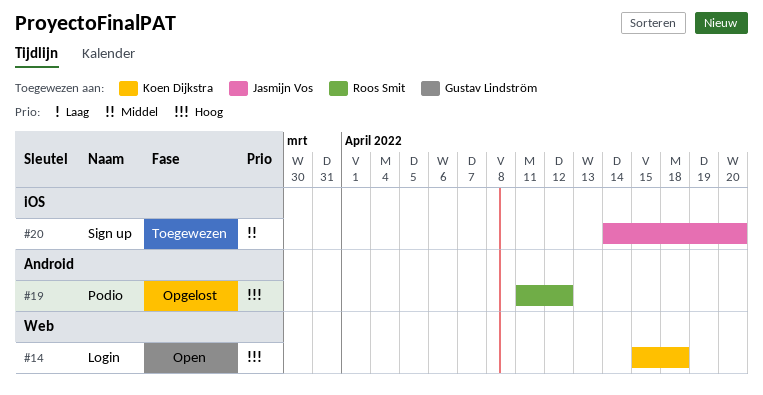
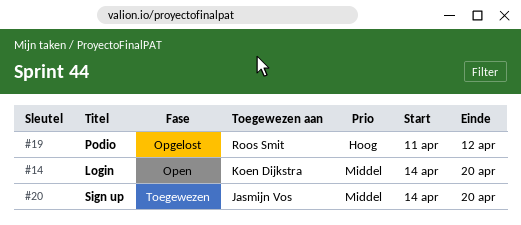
#14, priority: Hoog -> Middel
#14, start: Apr 15 -> Apr 14
#14, due: Apr 18 -> Apr 20

